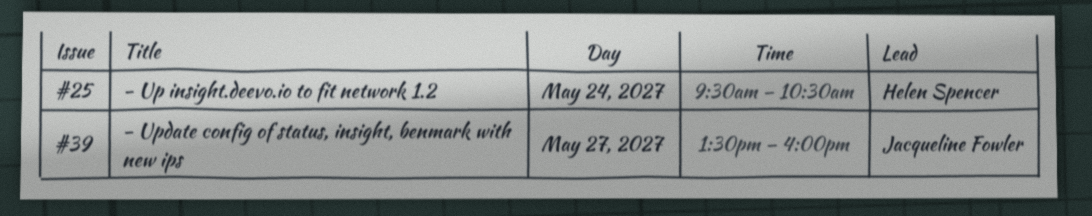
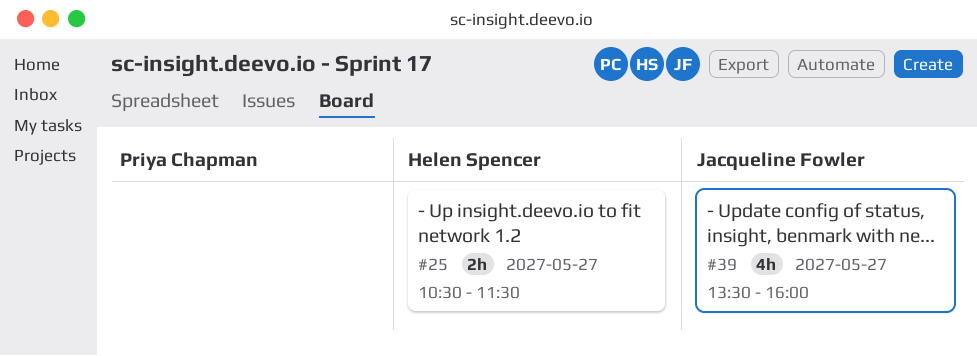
#25, day: May 24 -> May 27
#25, begins: 09:30 -> 10:30
#25, ends: 10:30 -> 11:30

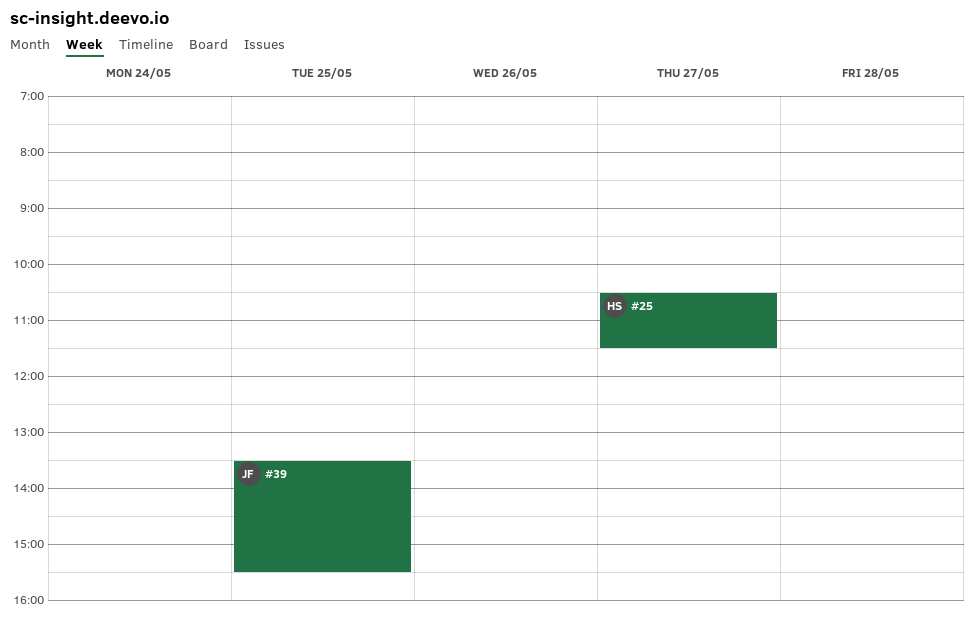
#39, day: May 27 -> May 25
#39, ends: 16:00 -> 15:30

